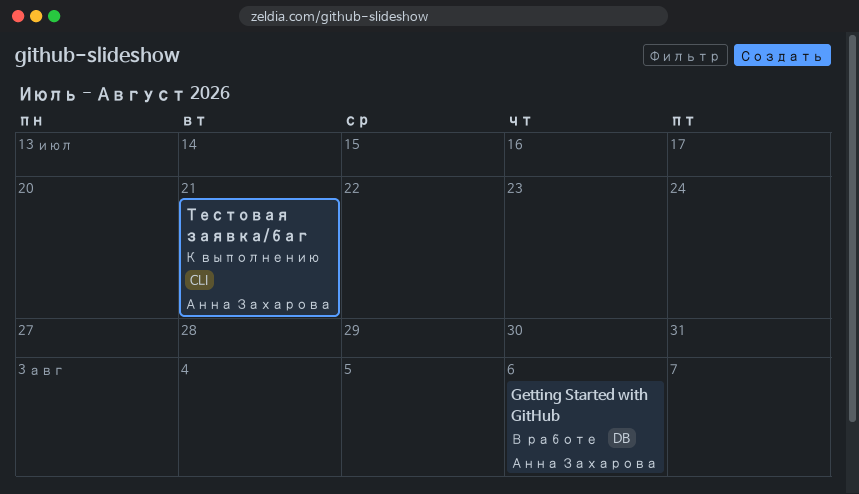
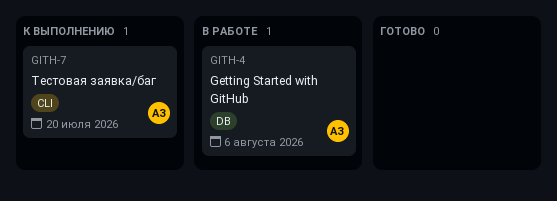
Тестовая заявка/баг, due: Jul 21 -> Jul 20

